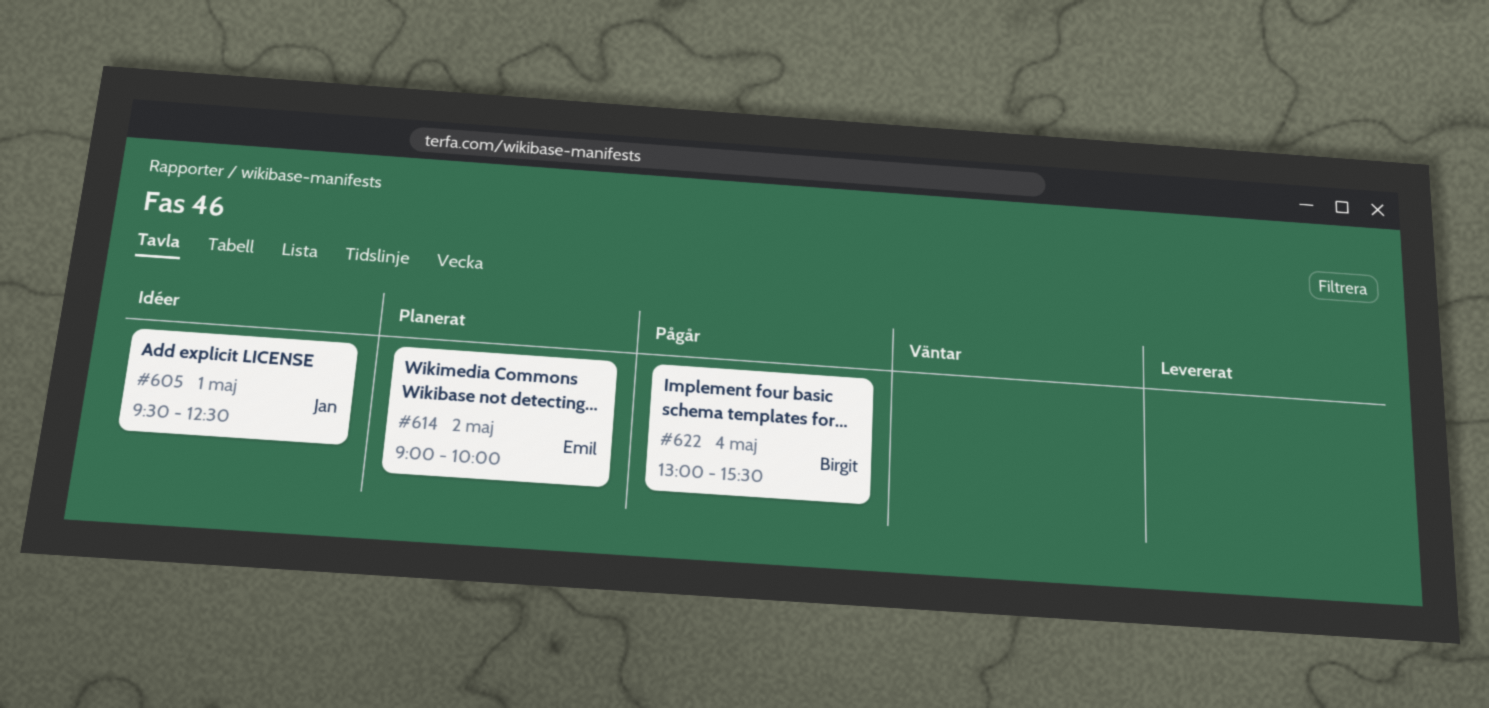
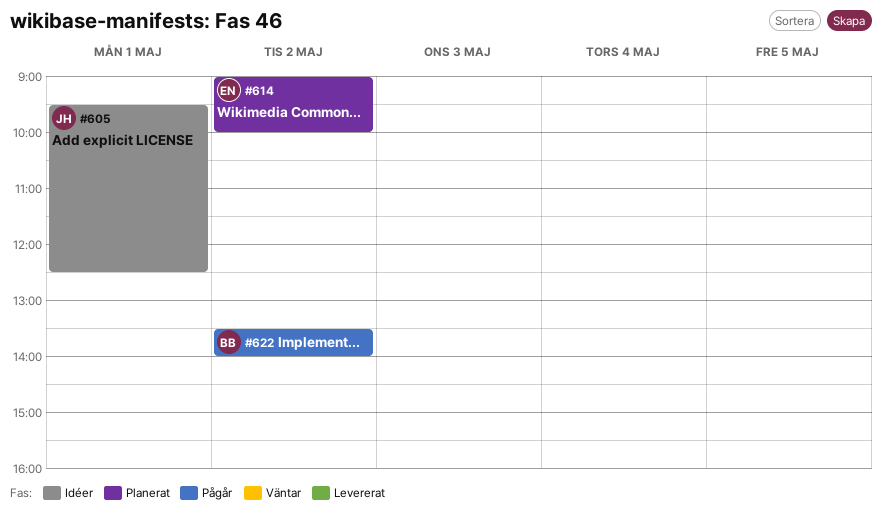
#622, day: May 4 -> May 2
#622, begins: 13:00 -> 13:30
#622, ends: 15:30 -> 14:00

